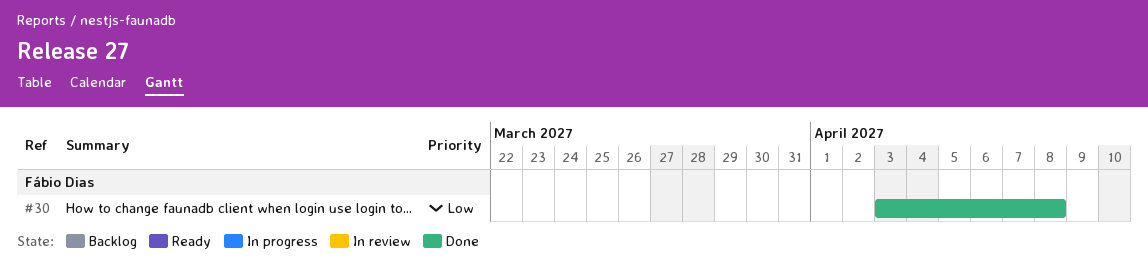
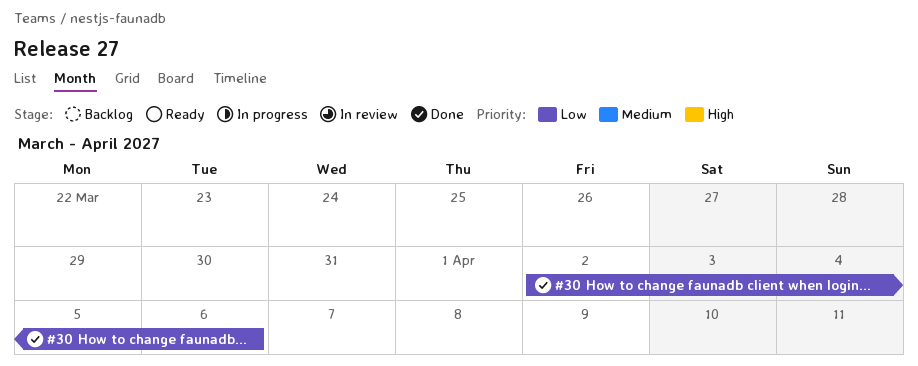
#30, start: Apr 3 -> Apr 2
#30, due: Apr 8 -> Apr 6

